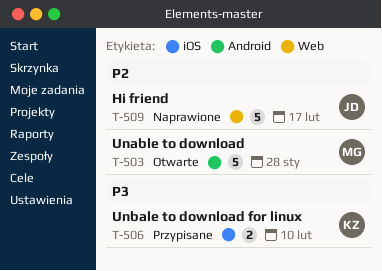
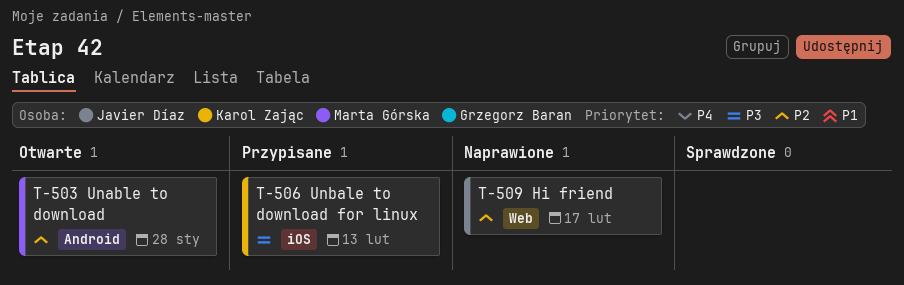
T-506, due: Feb 10 -> Feb 13

